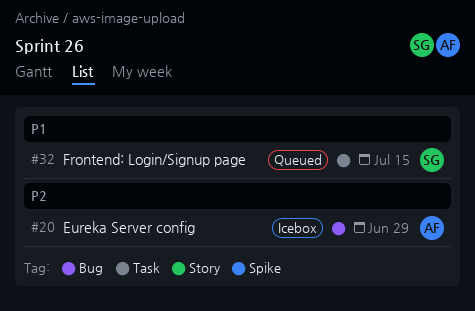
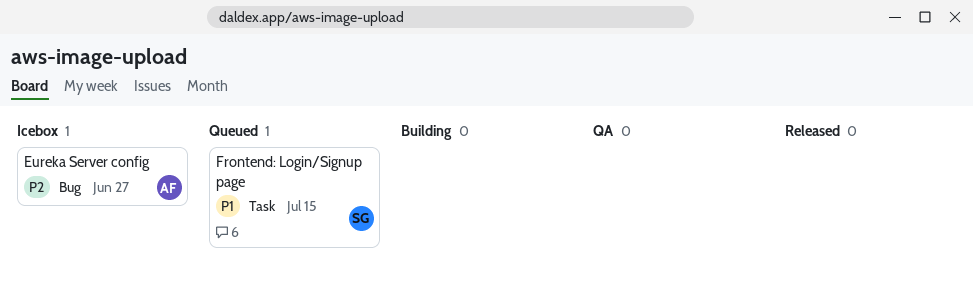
Eureka Server config, due: Jun 29 -> Jun 27

